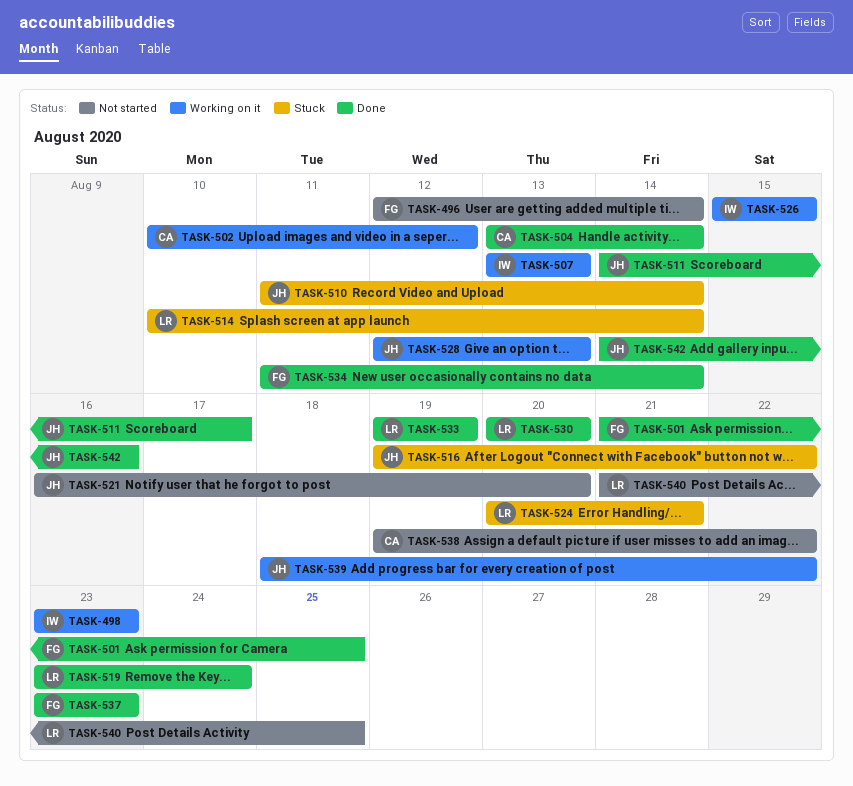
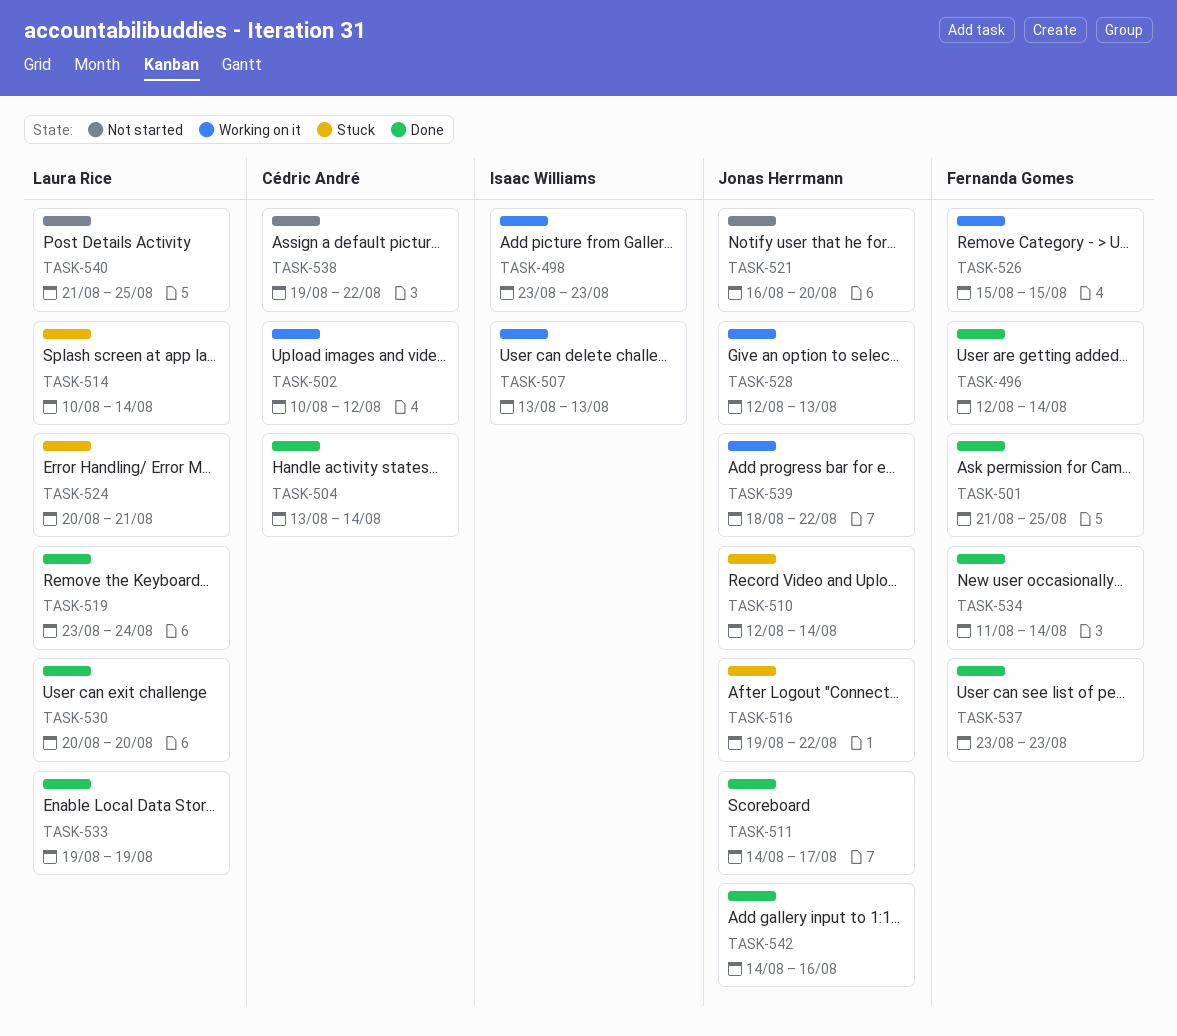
TASK-496, status: Not started -> Done
TASK-510, start: Aug 11 -> Aug 12
TASK-526, owner: Isaac Williams -> Fernanda Gomes

